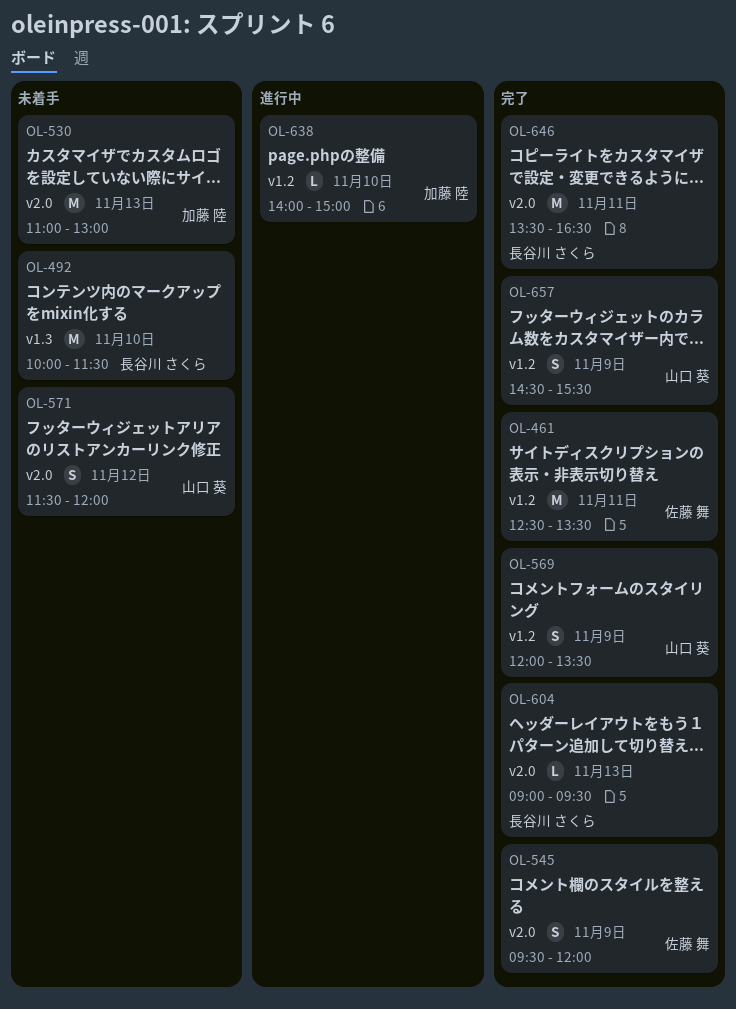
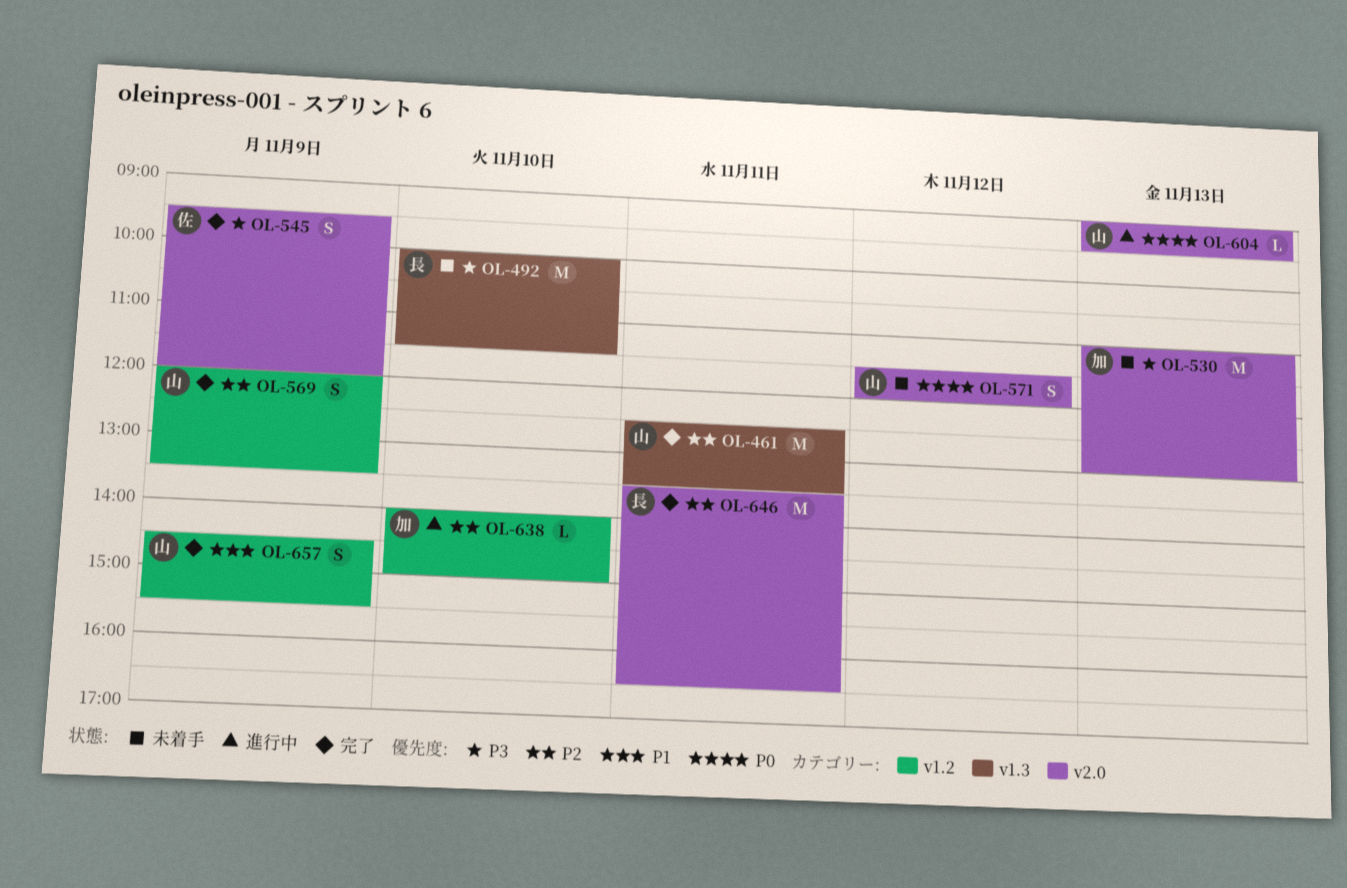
OL-461, owner: 佐藤 舞 -> 山口 葵
OL-461, label: v1.2 -> v1.3
OL-604, status: 完了 -> 進行中
OL-604, owner: 長谷川 さくら -> 山口 葵

